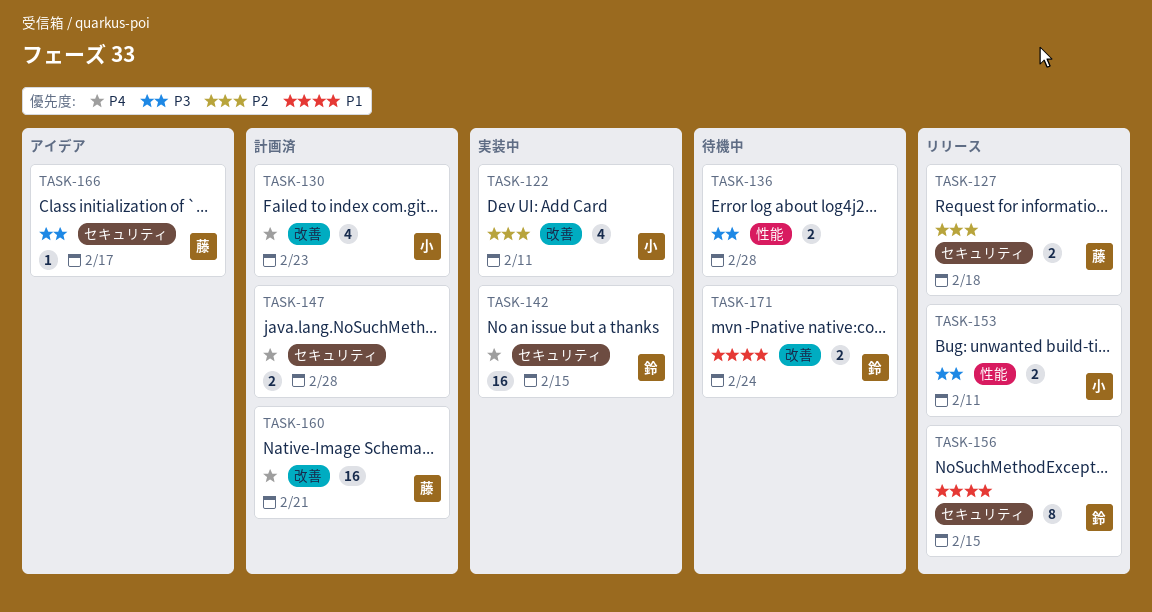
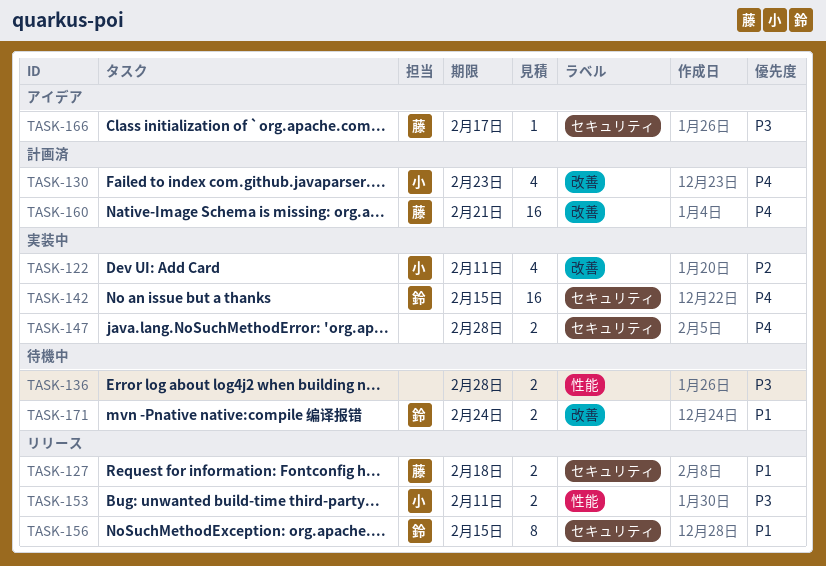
TASK-127, priority: P2 -> P1
TASK-147, status: 計画済 -> 実装中

